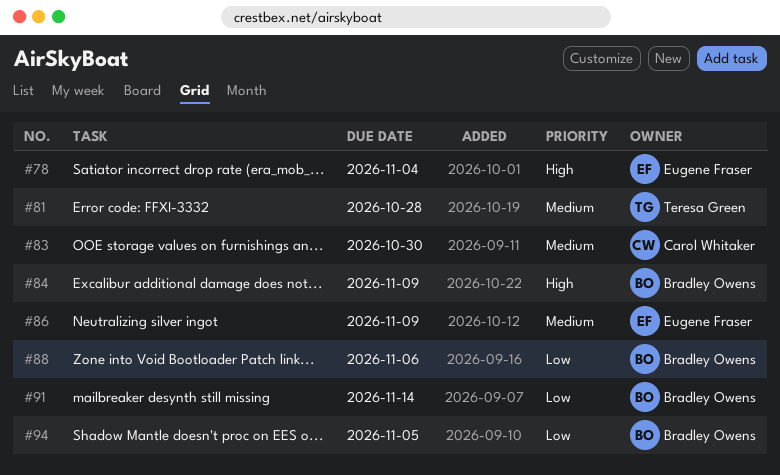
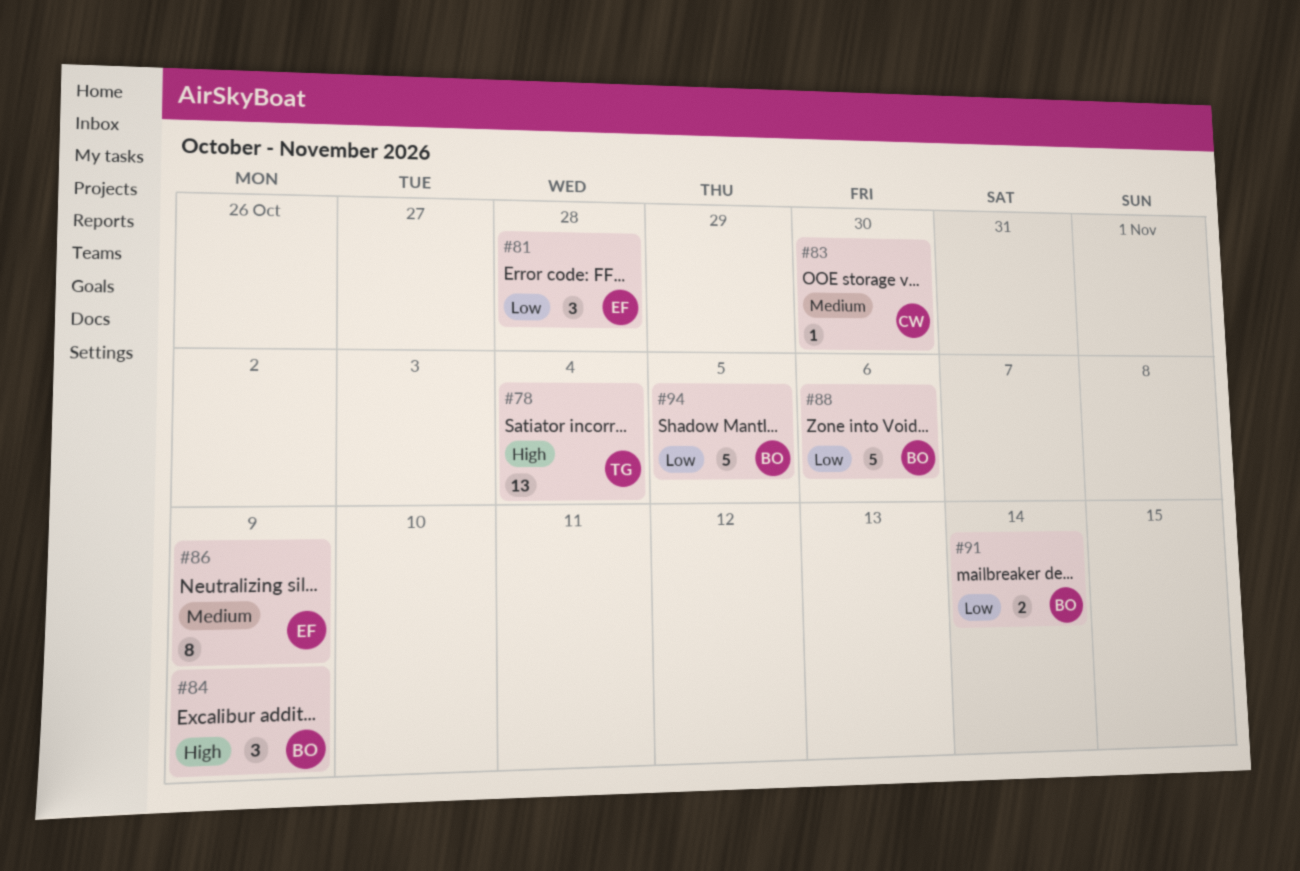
#78, owner: Eugene Fraser -> Teresa Green
#81, owner: Teresa Green -> Eugene Fraser
#81, priority: Medium -> Low

